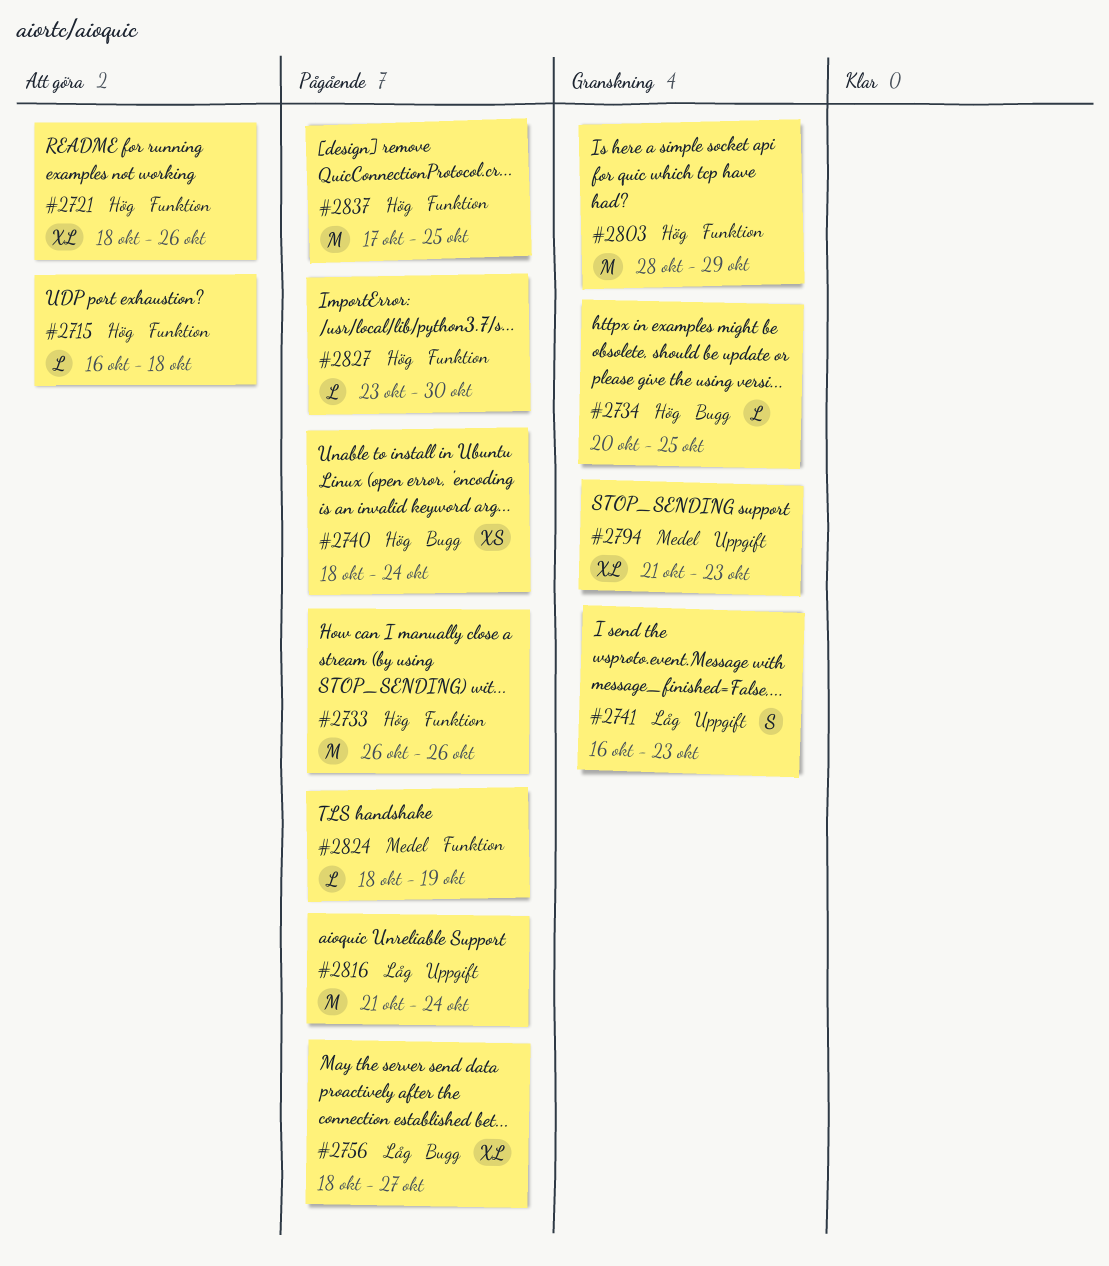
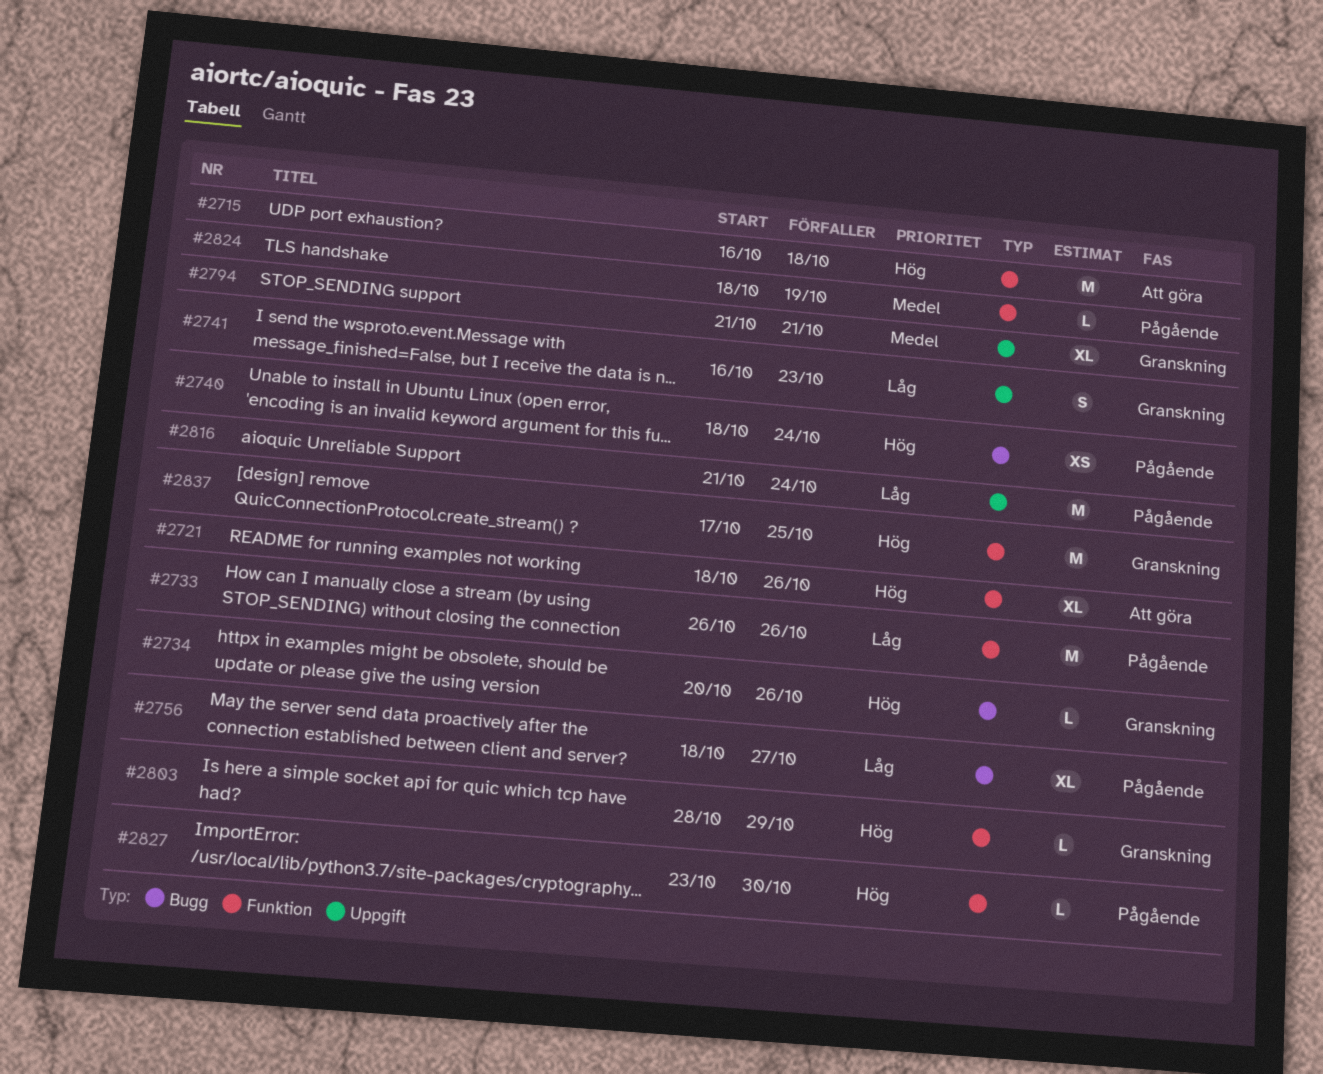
#2715, estimate: L -> M
#2733, priority: Hög -> Låg
#2734, due: Oct 25 -> Oct 26
#2794, due: Oct 23 -> Oct 21
#2803, estimate: M -> L
#2837, status: Pågående -> Granskning

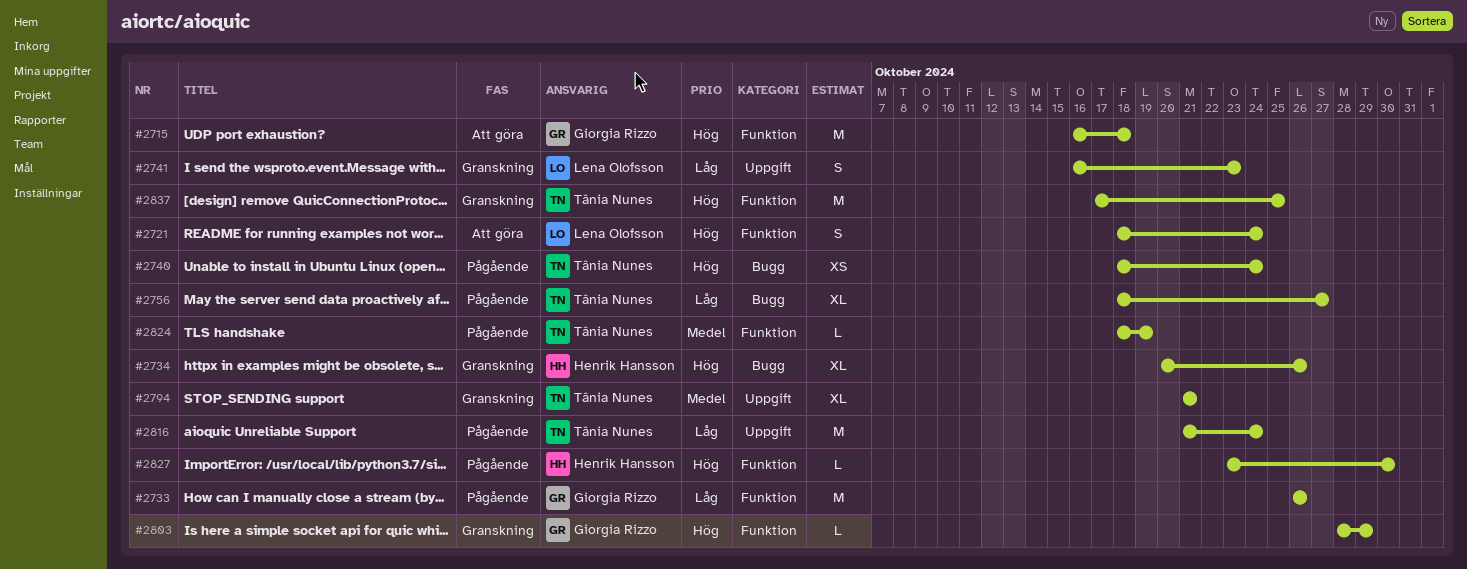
#2721, estimate: XL -> S
#2721, due: Oct 26 -> Oct 24
#2734, estimate: L -> XL

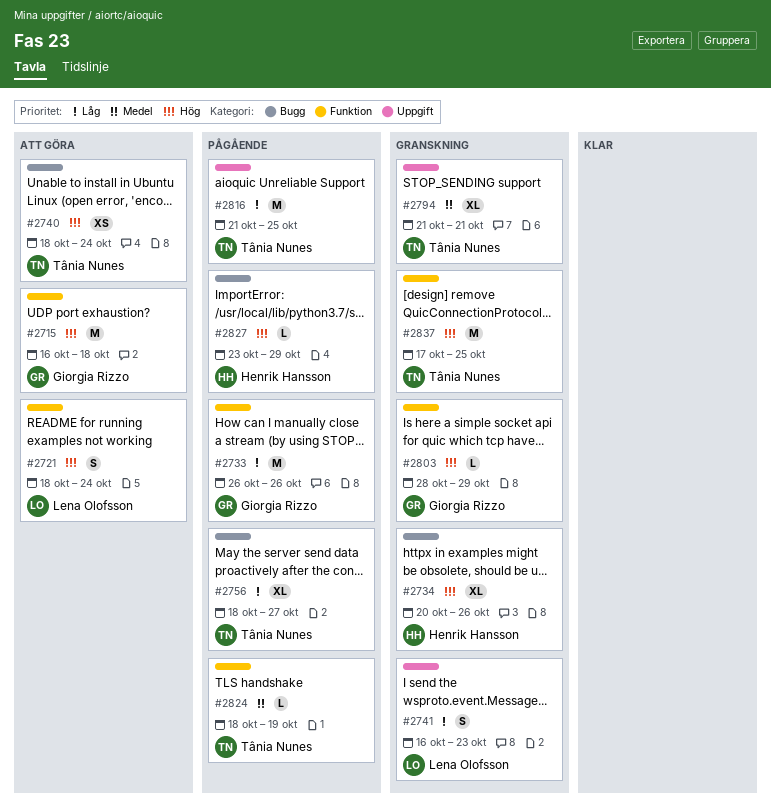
#2740, status: Pågående -> Att göra
#2816, due: Oct 24 -> Oct 25
#2827, label: Funktion -> Bugg
#2827, due: Oct 30 -> Oct 29

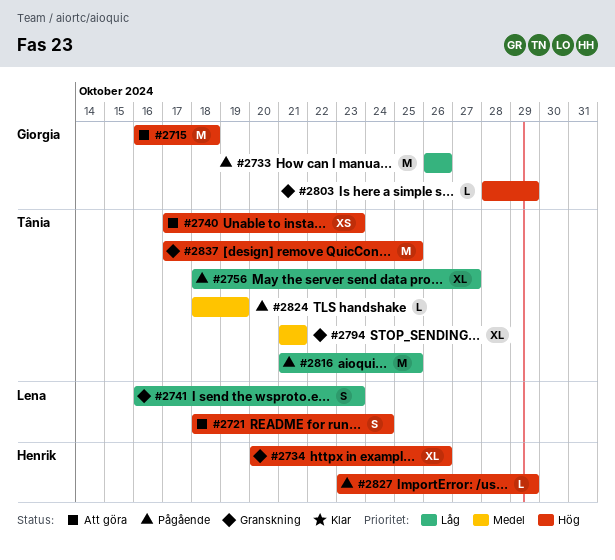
#2740, start: Oct 18 -> Oct 17
#2740, due: Oct 24 -> Oct 23

